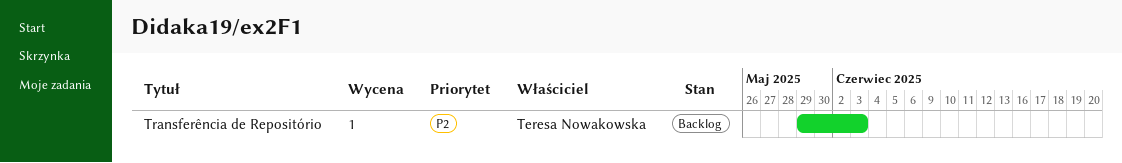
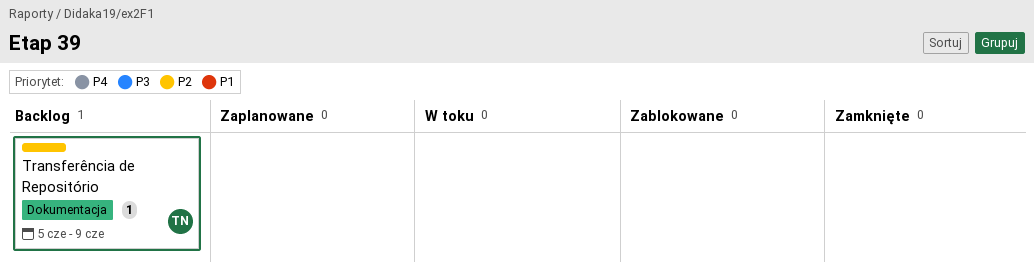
Transferência de Repositório, start: May 29 -> Jun 5
Transferência de Repositório, due: Jun 3 -> Jun 9

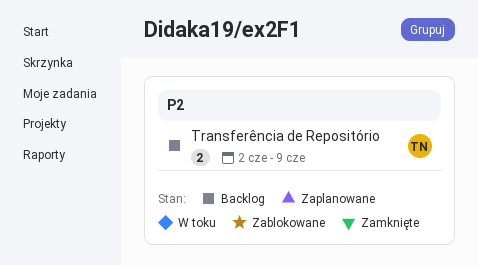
Transferência de Repositório, estimate: 1 -> 2
Transferência de Repositório, start: Jun 5 -> Jun 2

